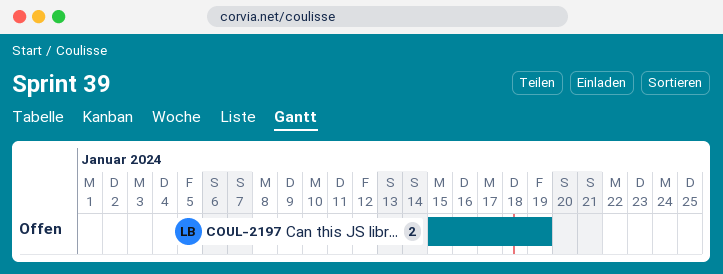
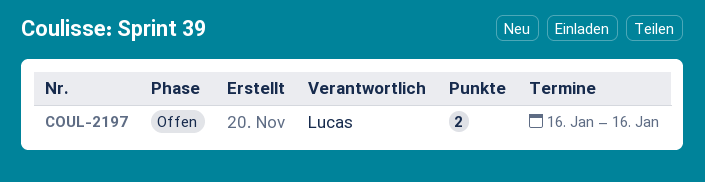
COUL-2197, start: Jan 15 -> Jan 16
COUL-2197, due: Jan 19 -> Jan 16

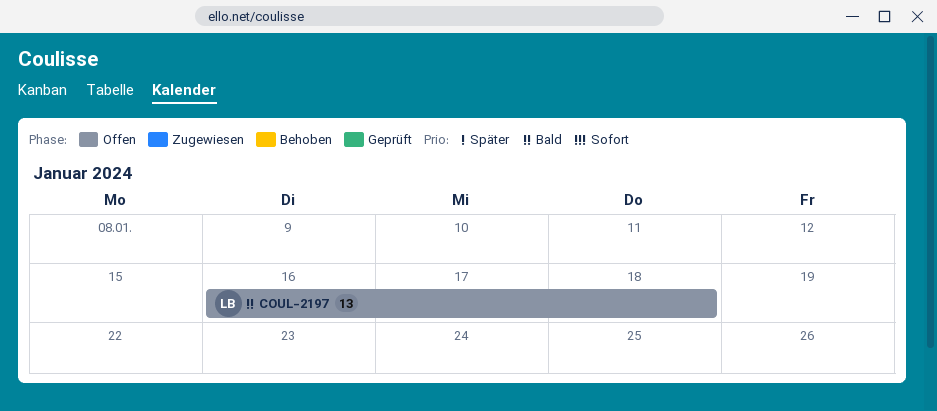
COUL-2197, estimate: 2 -> 13
COUL-2197, due: Jan 16 -> Jan 18

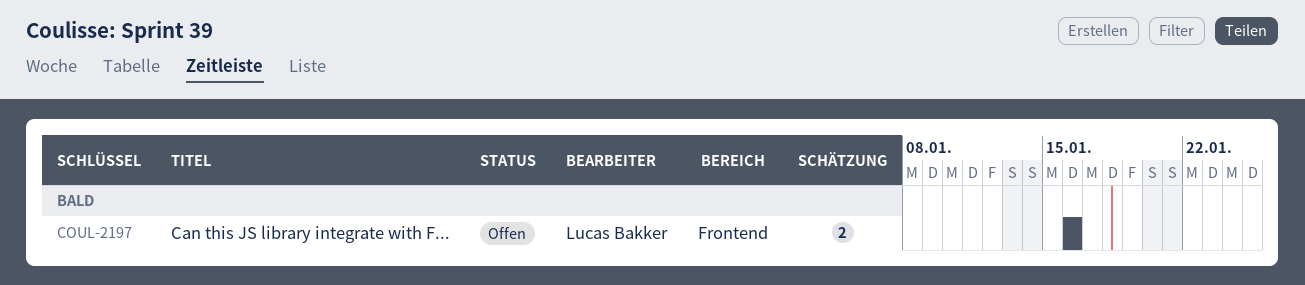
COUL-2197, estimate: 13 -> 2
COUL-2197, due: Jan 18 -> Jan 16

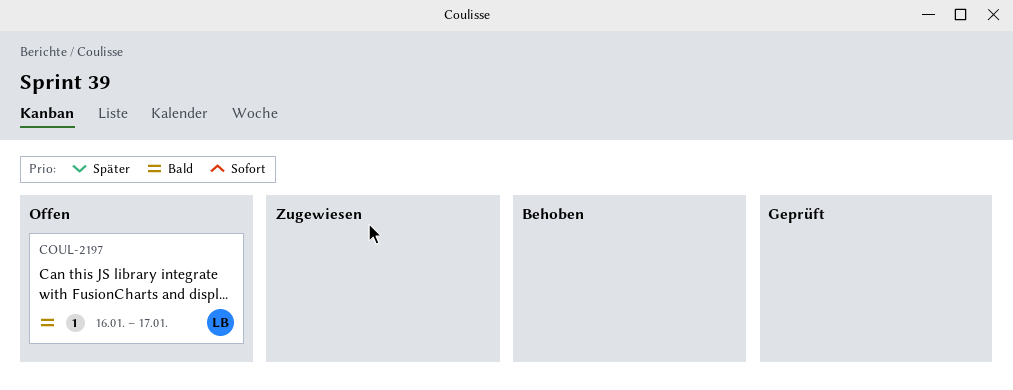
COUL-2197, estimate: 2 -> 1
COUL-2197, due: Jan 16 -> Jan 17

